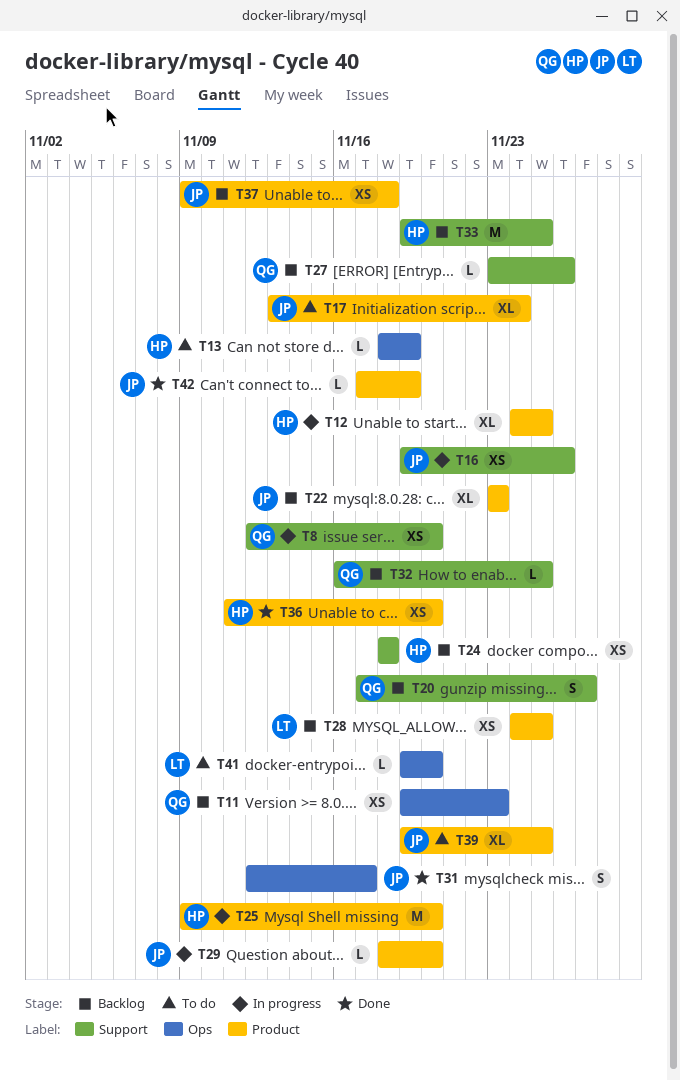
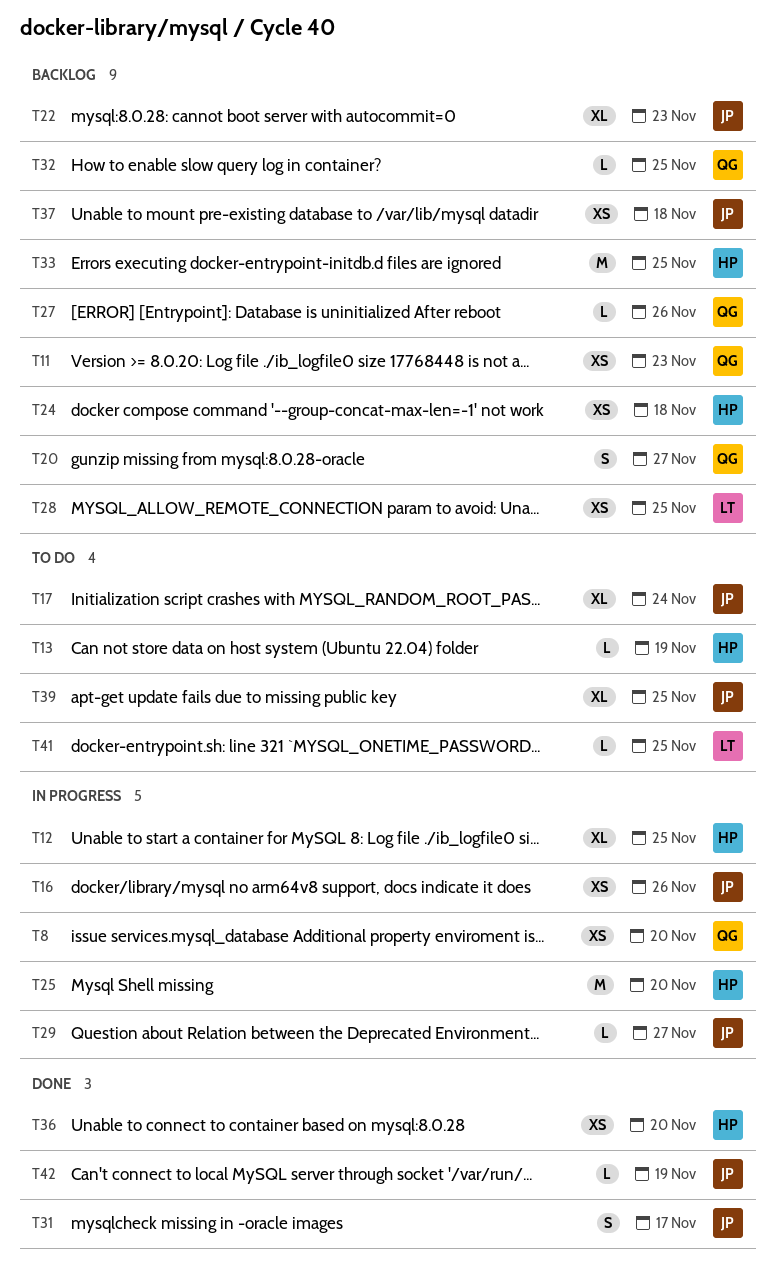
T29, due: Nov 20 -> Nov 27
T41, due: Nov 20 -> Nov 25

